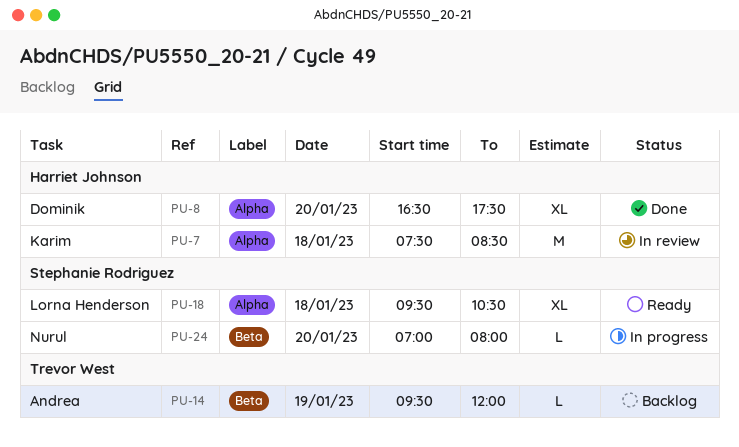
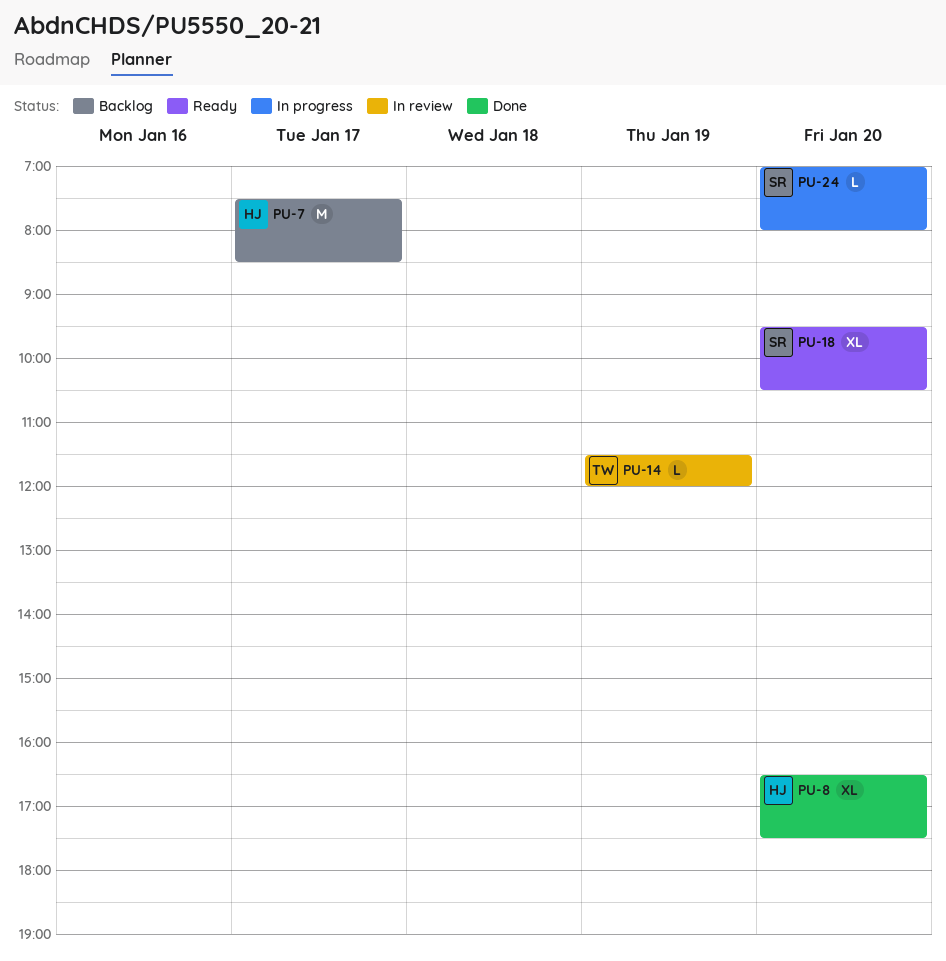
PU-7, status: In review -> Backlog
PU-7, day: Jan 18 -> Jan 17
PU-14, status: Backlog -> In review
PU-14, begins: 09:30 -> 11:30
PU-18, day: Jan 18 -> Jan 20

